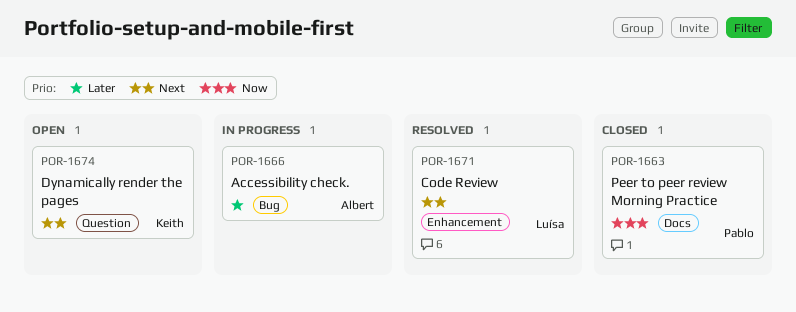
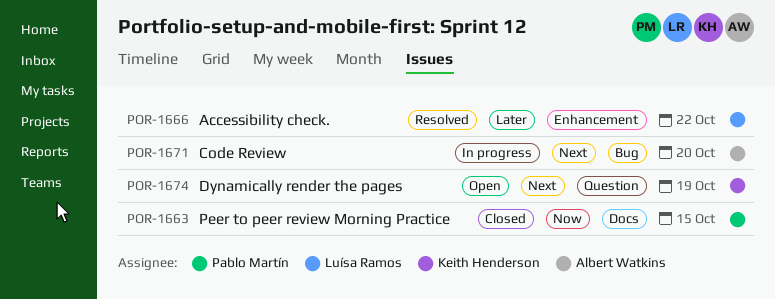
POR-1666, status: In progress -> Resolved
POR-1666, owner: Albert Watkins -> Luísa Ramos
POR-1666, label: Bug -> Enhancement
POR-1671, status: Resolved -> In progress
POR-1671, owner: Luísa Ramos -> Albert Watkins
POR-1671, label: Enhancement -> Bug

